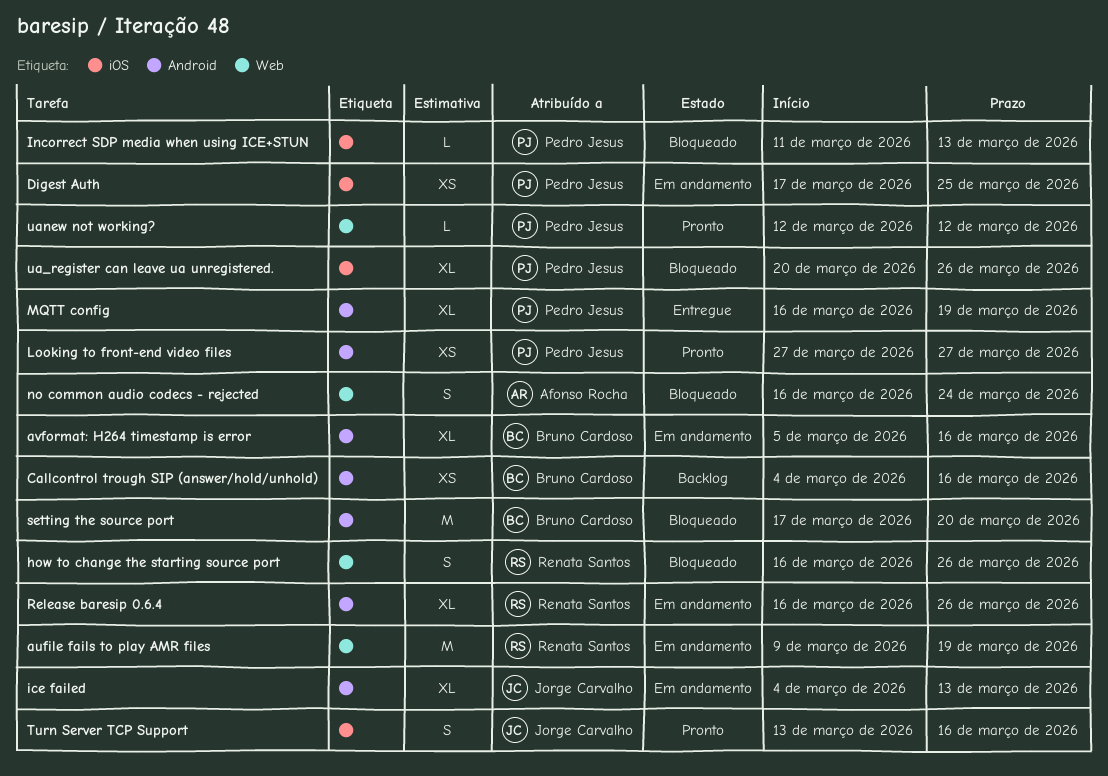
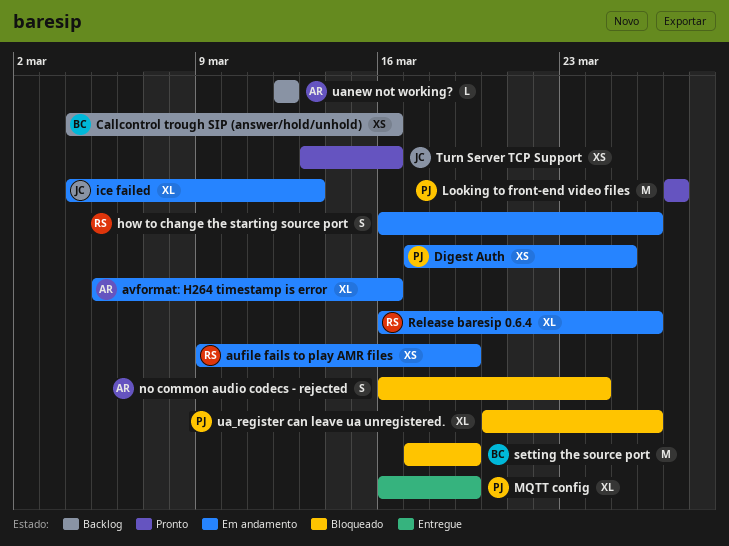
aufile fails to play AMR files, estimate: M -> XS
avformat: H264 timestamp is error, owner: Bruno Cardoso -> Afonso Rocha
how to change the starting source port, status: Bloqueado -> Em andamento
Incorrect SDP media when using ICE+STUN: present -> none
Looking to front-end video files, estimate: XS -> M
setting the source port, due: Mar 20 -> Mar 19
Turn Server TCP Support, estimate: S -> XS
uanew not working?, status: Pronto -> Backlog
uanew not working?, owner: Pedro Jesus -> Afonso Rocha

